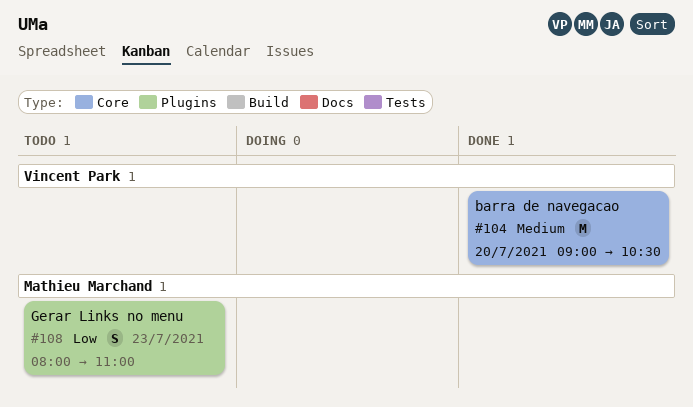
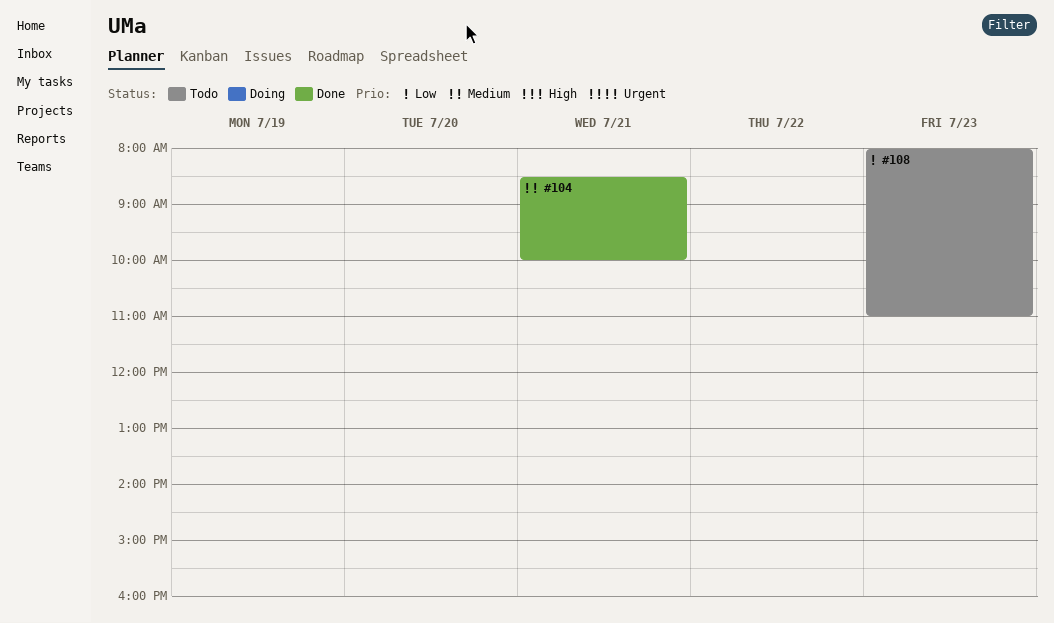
#104, day: Jul 20 -> Jul 21
#104, begins: 09:00 -> 08:30
#104, ends: 10:30 -> 10:00

